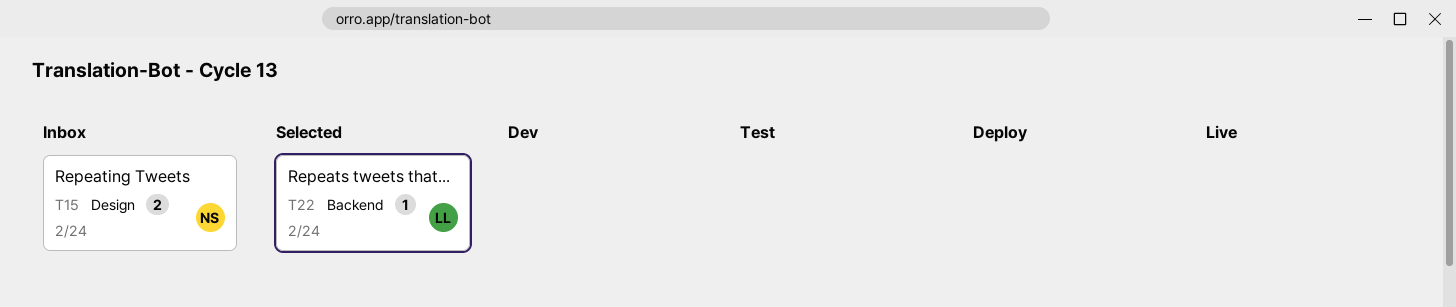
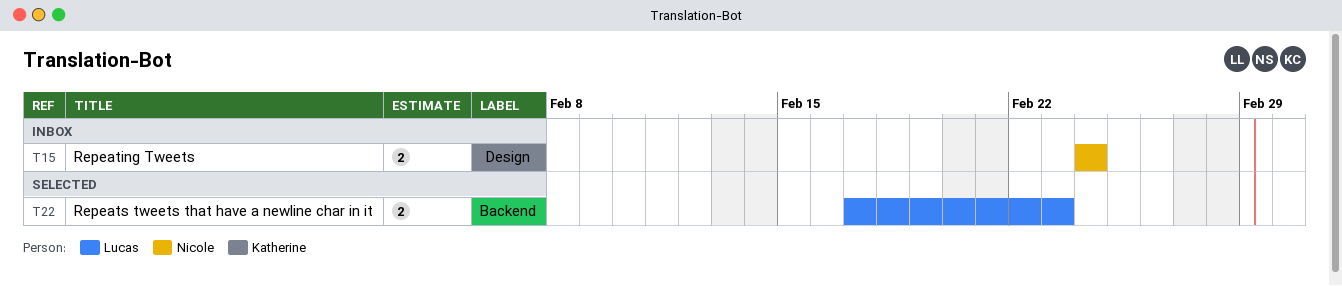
T22, estimate: 1 -> 2
T22, due: Feb 24 -> Feb 23

